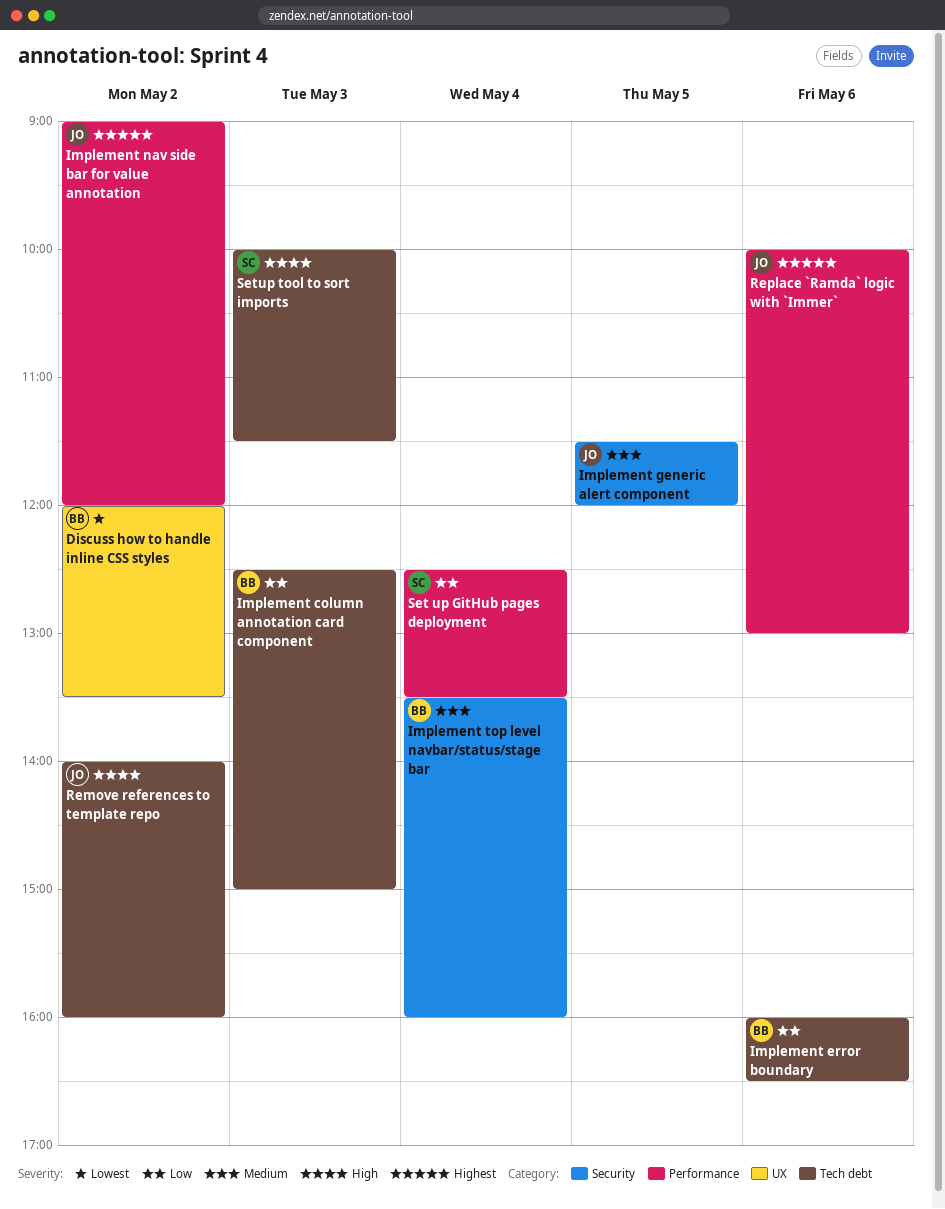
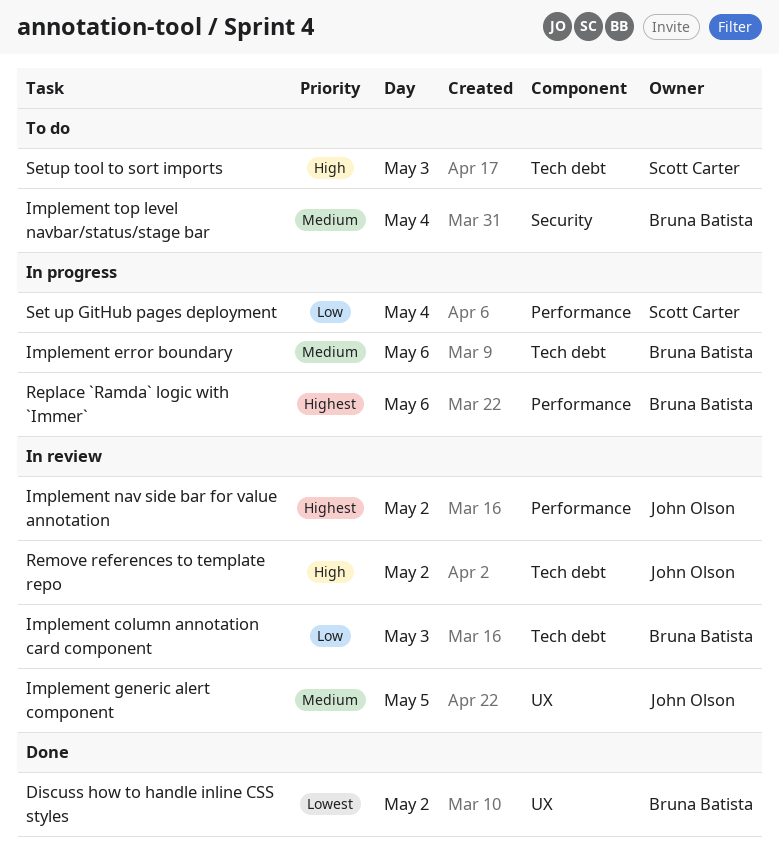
Implement error boundary, priority: Low -> Medium
Implement generic alert component, label: Security -> UX
Replace `Ramda` logic with `Immer`, owner: John Olson -> Bruna Batista

